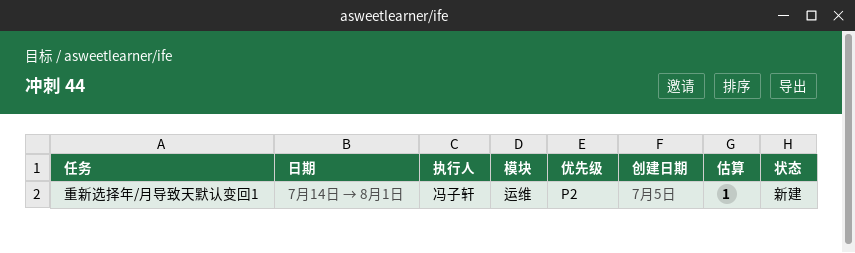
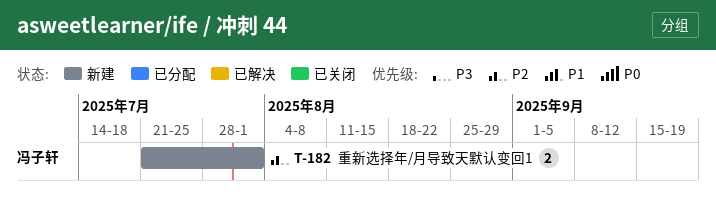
重新选择年/月导致天默认变回1, estimate: 1 -> 2
重新选择年/月导致天默认变回1, start: Jul 14 -> Jul 21

